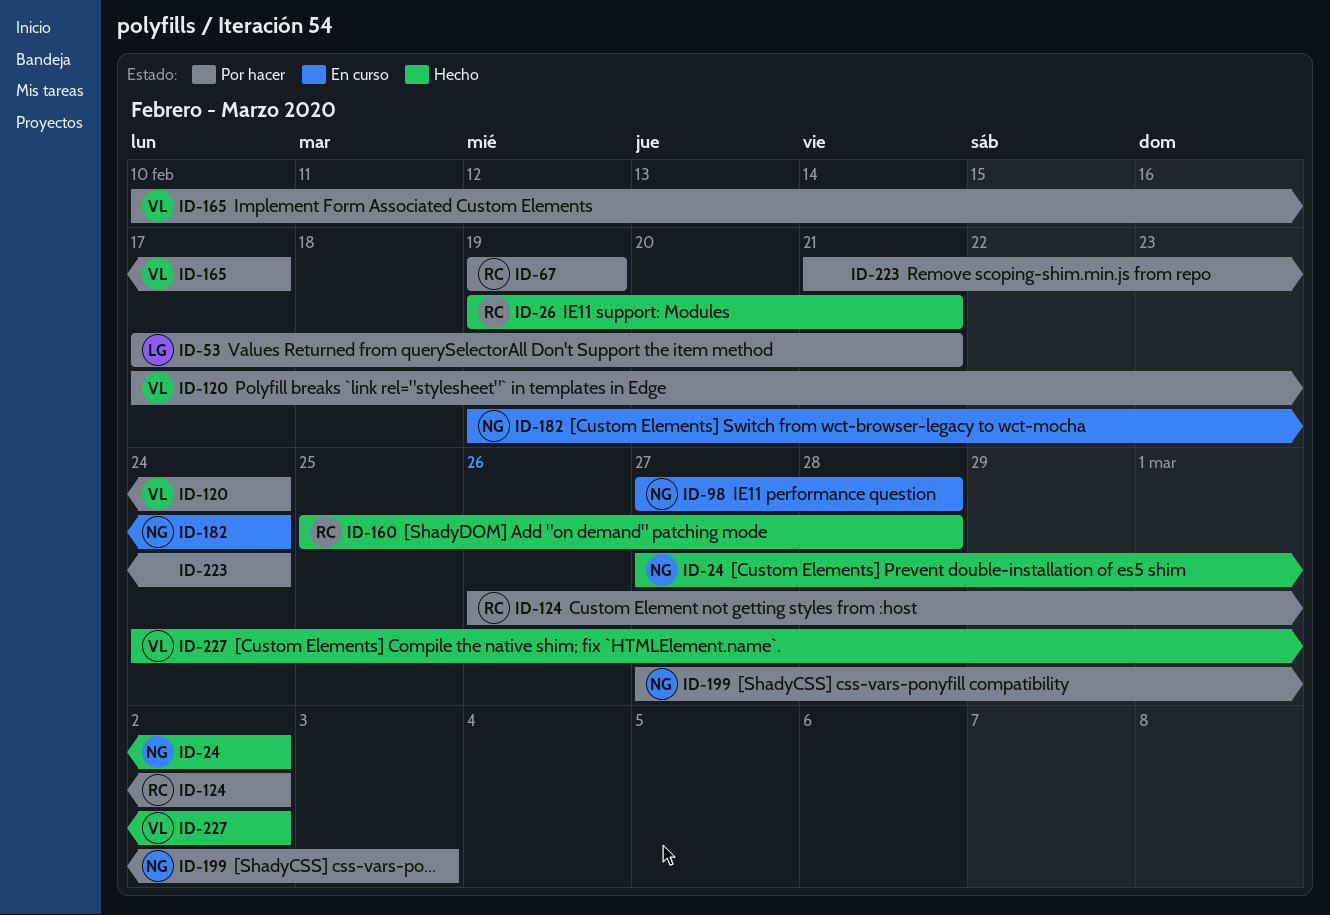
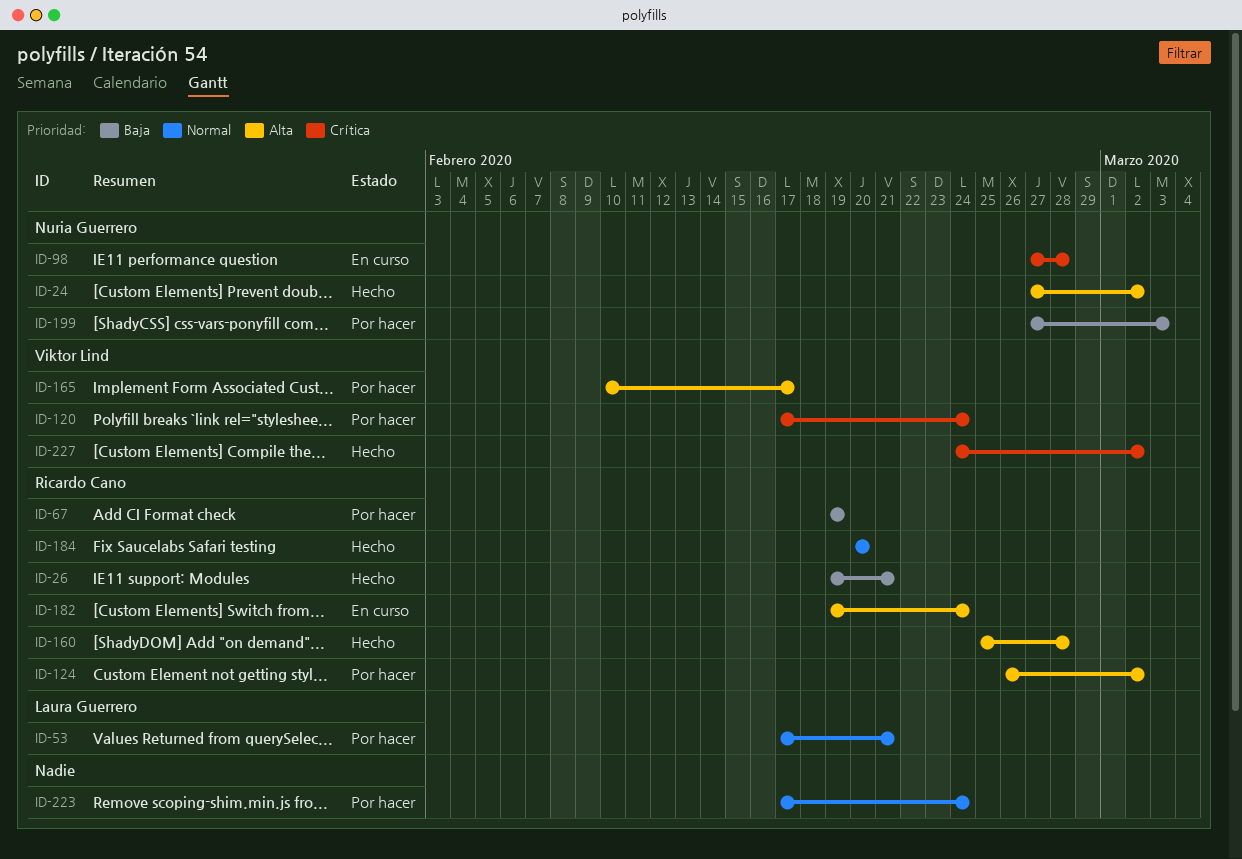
ID-182, owner: Nuria Guerrero -> Ricardo Cano
ID-184: none -> present
ID-223, start: Feb 21 -> Feb 17

